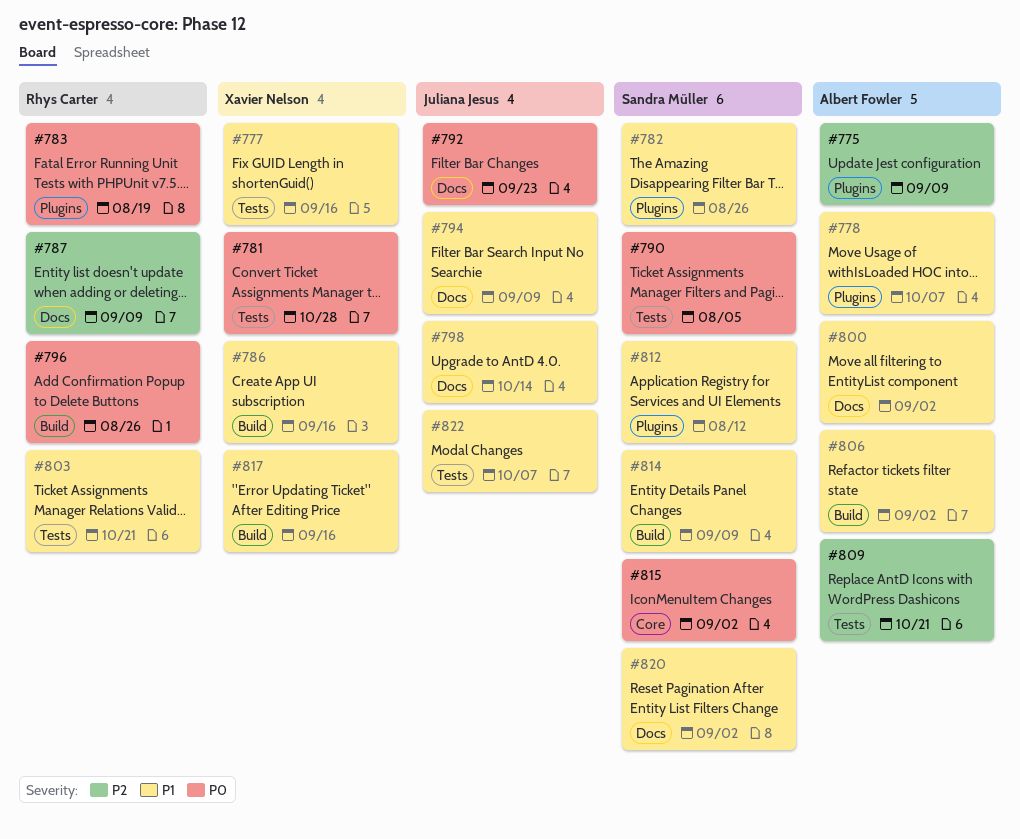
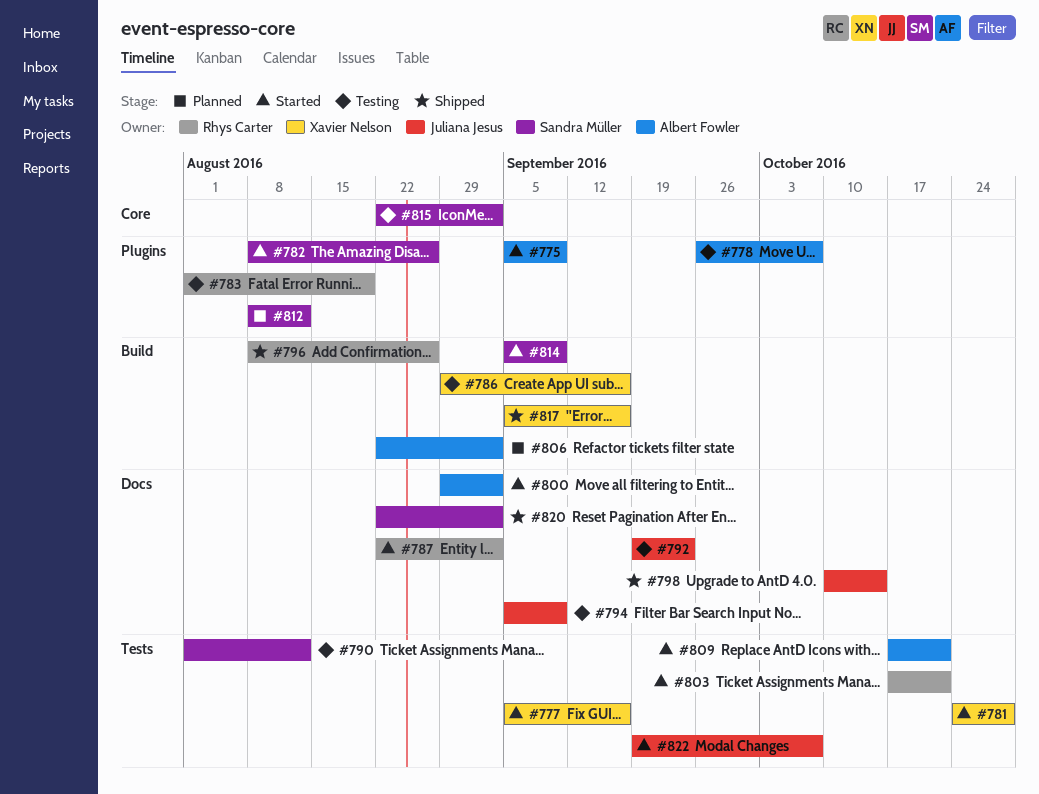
#787, due: Sep 9 -> Sep 2
#790, due: Aug 5 -> Aug 12

